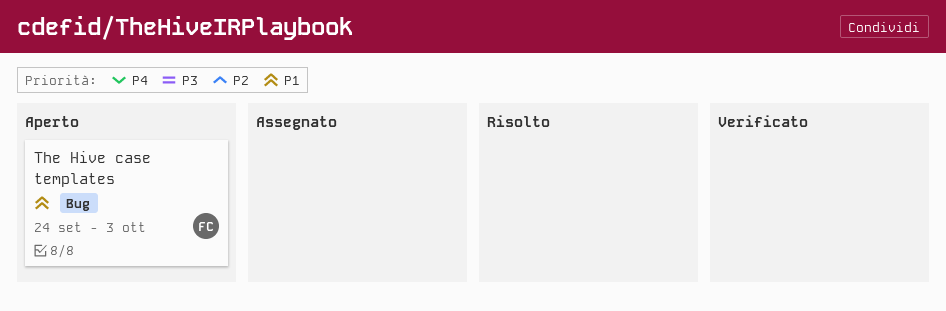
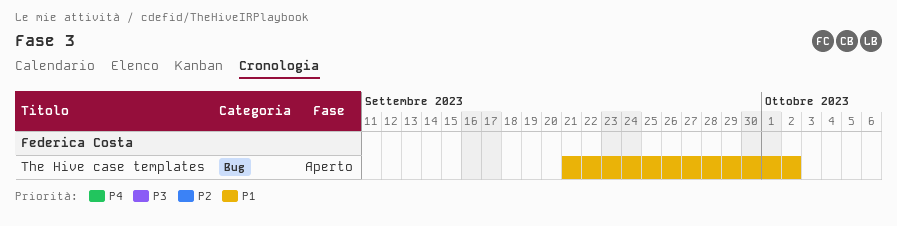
The Hive case templates, start: Sep 24 -> Sep 21
The Hive case templates, due: Oct 3 -> Oct 2

